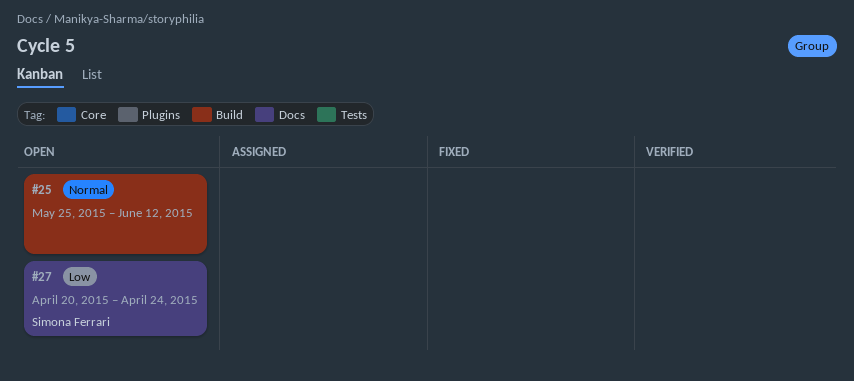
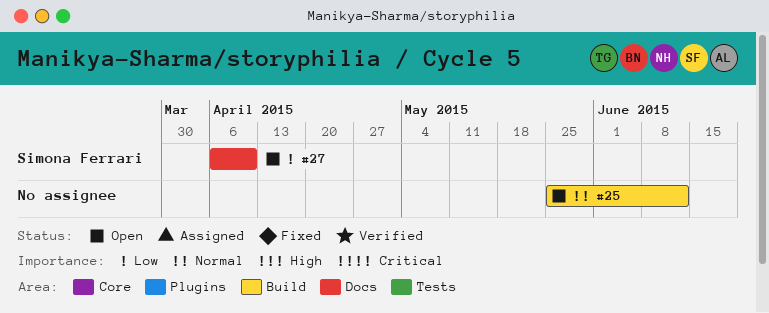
#27, start: Apr 20 -> Apr 6
#27, due: Apr 24 -> Apr 10

